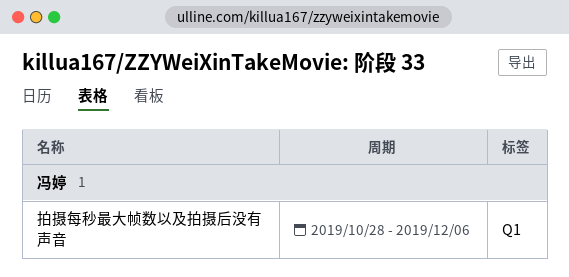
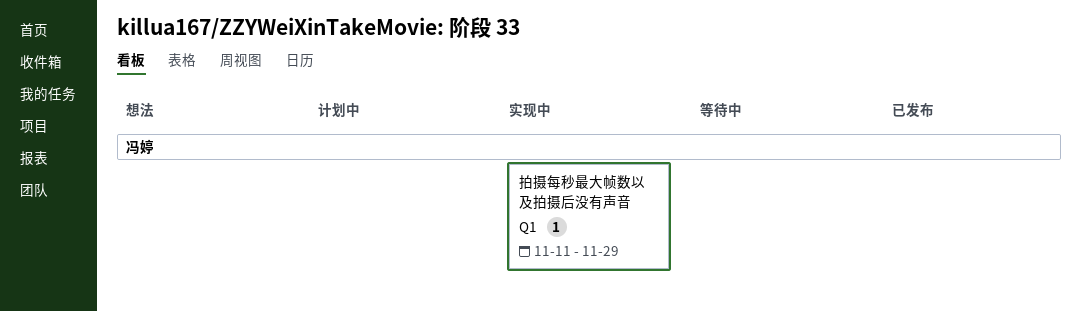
拍摄每秒最大帧数以及拍摄后没有声音, start: Oct 28 -> Nov 11
拍摄每秒最大帧数以及拍摄后没有声音, due: Dec 6 -> Nov 29

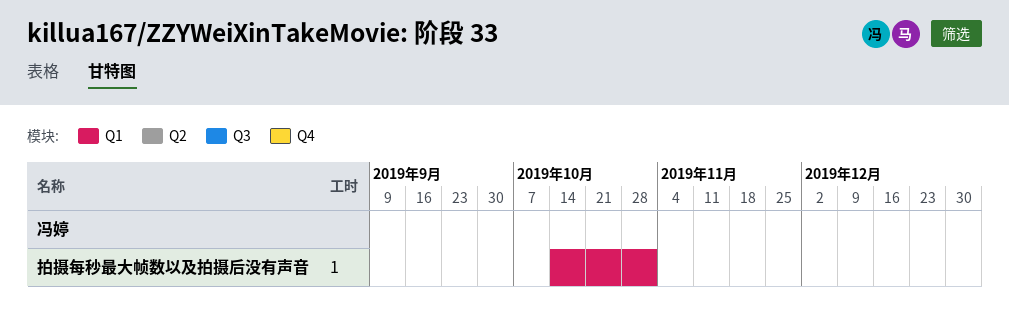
拍摄每秒最大帧数以及拍摄后没有声音, start: Nov 11 -> Oct 14
拍摄每秒最大帧数以及拍摄后没有声音, due: Nov 29 -> Nov 1

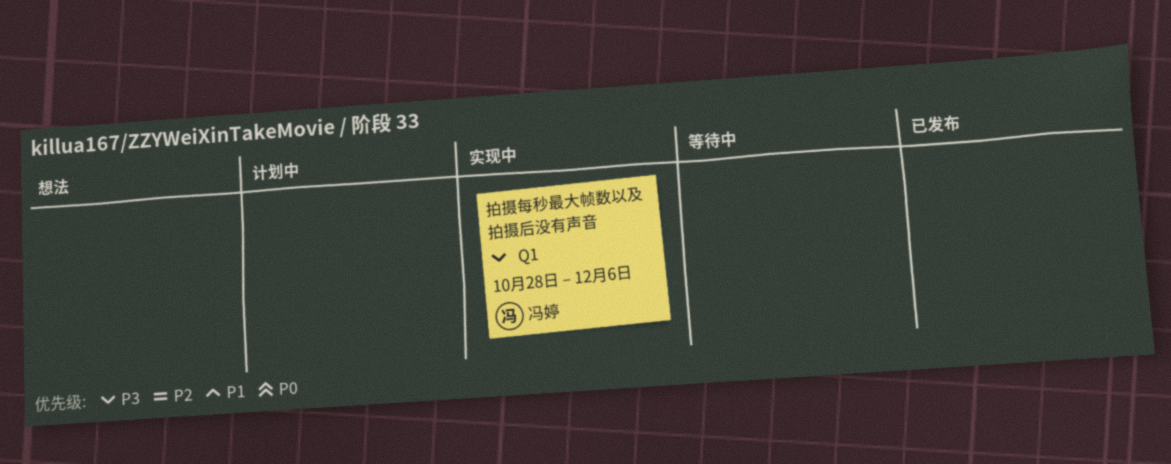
拍摄每秒最大帧数以及拍摄后没有声音, start: Oct 14 -> Oct 28
拍摄每秒最大帧数以及拍摄后没有声音, due: Nov 1 -> Dec 6

